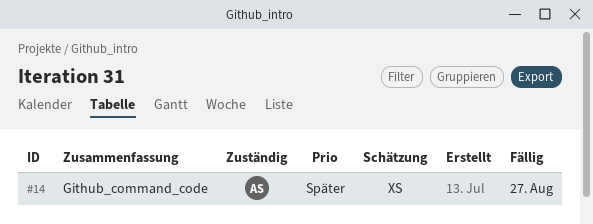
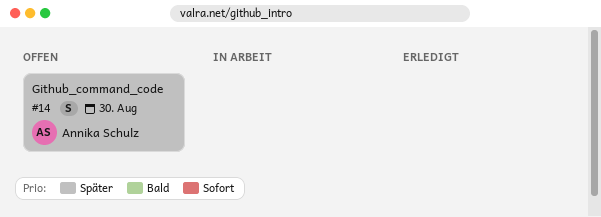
#14, estimate: XS -> S
#14, due: Aug 27 -> Aug 30

